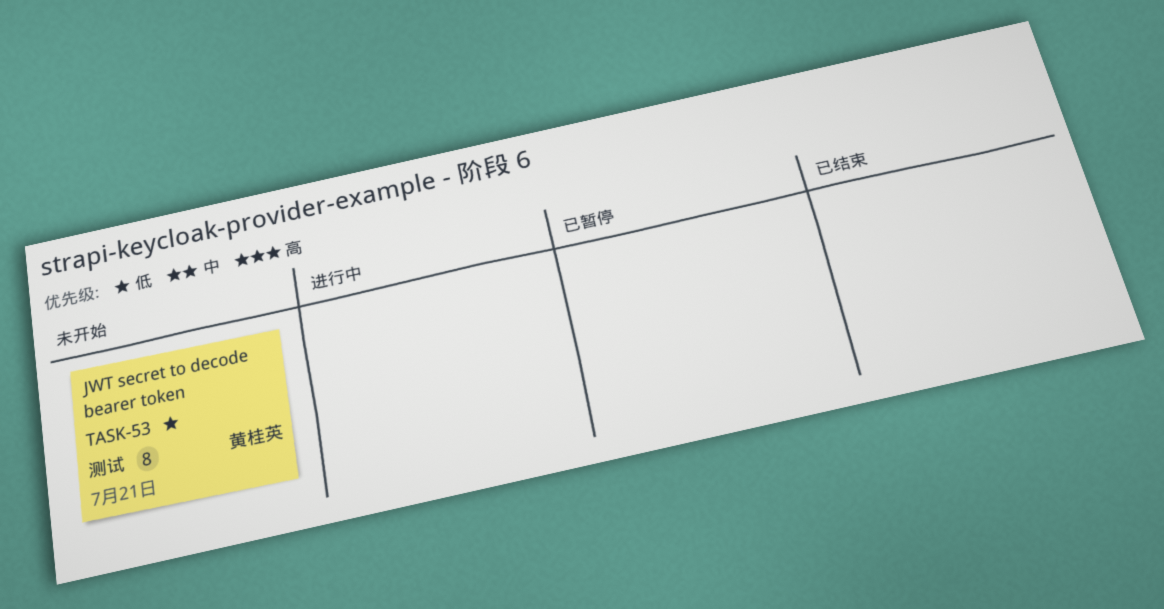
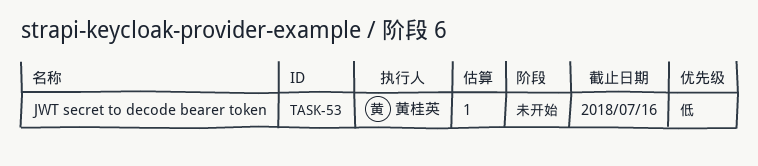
TASK-53, estimate: 8 -> 1
TASK-53, due: Jul 21 -> Jul 16

